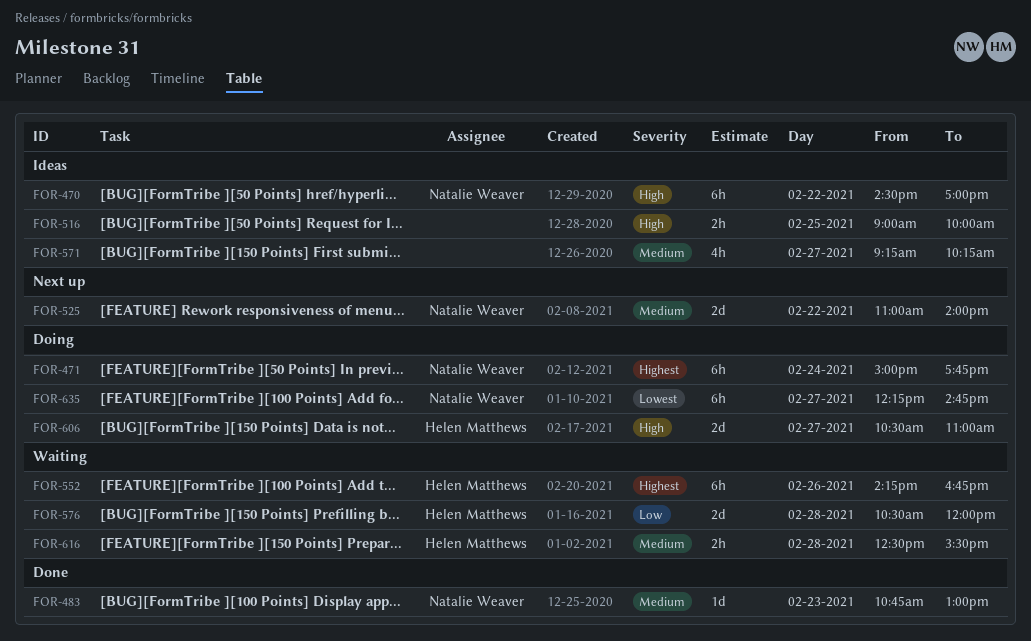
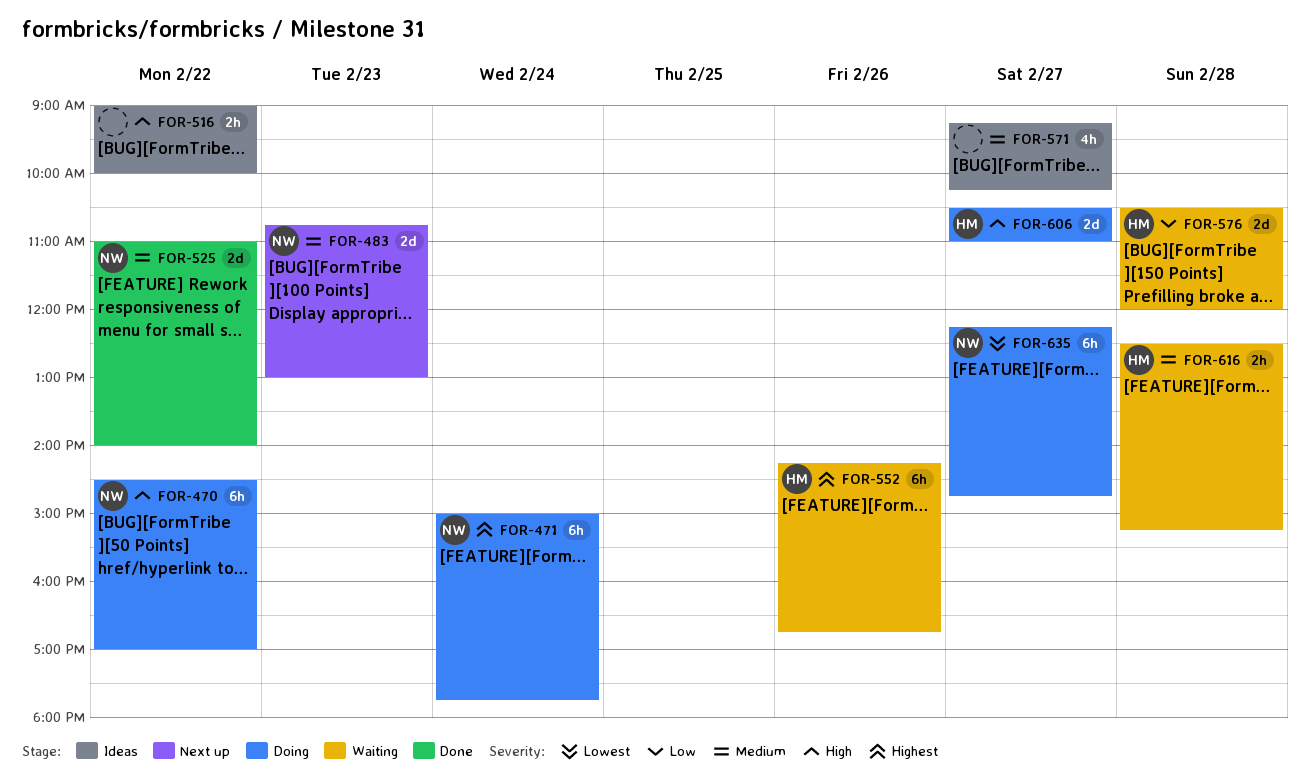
FOR-470, status: Ideas -> Doing
FOR-483, status: Done -> Next up
FOR-483, estimate: 1d -> 2d
FOR-516, day: Feb 25 -> Feb 22
FOR-525, status: Next up -> Done
FOR-616, ends: 15:30 -> 15:15

